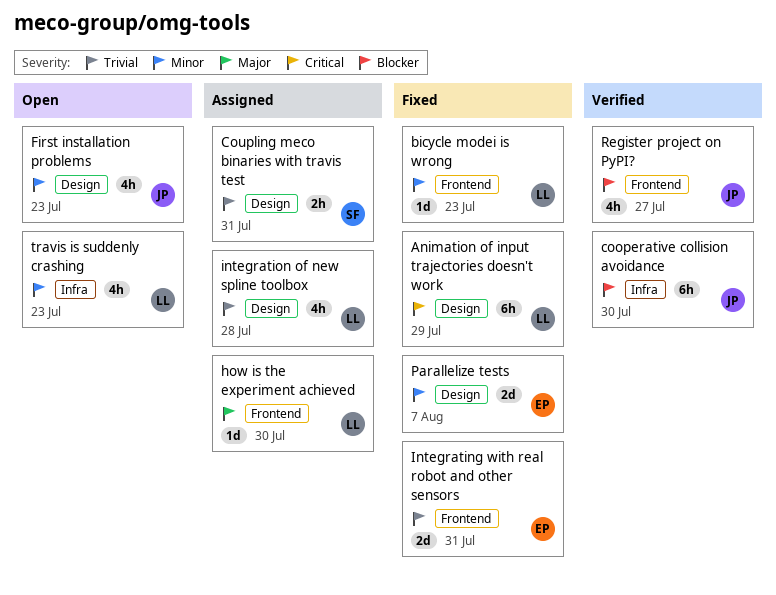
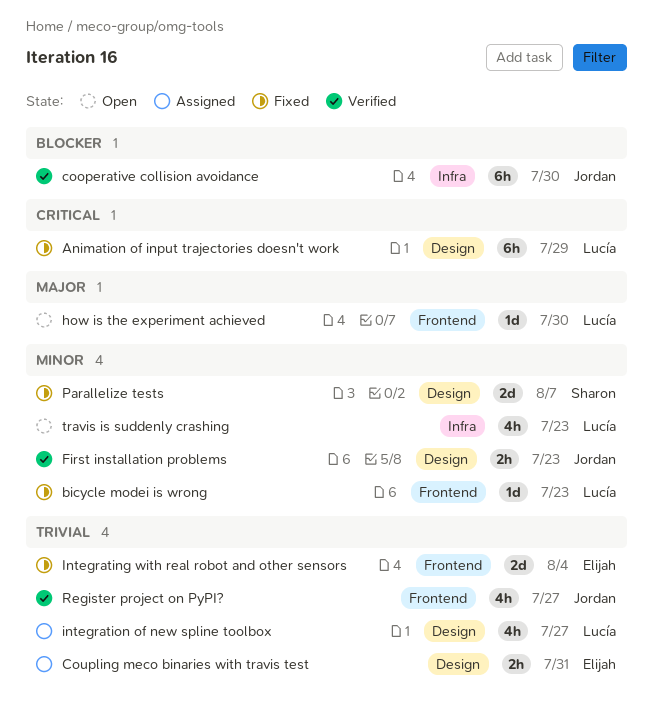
Coupling meco binaries with travis test, owner: Sharon -> Elijah
First installation problems, status: Open -> Verified
First installation problems, estimate: 4h -> 2h
how is the experiment achieved, status: Assigned -> Open
Integrating with real robot and other sensors, due: Jul 31 -> Aug 4
integration of new spline toolbox, due: Jul 28 -> Jul 27
Parallelize tests, owner: Elijah -> Sharon
Register project on PyPI?, priority: Blocker -> Trivial

